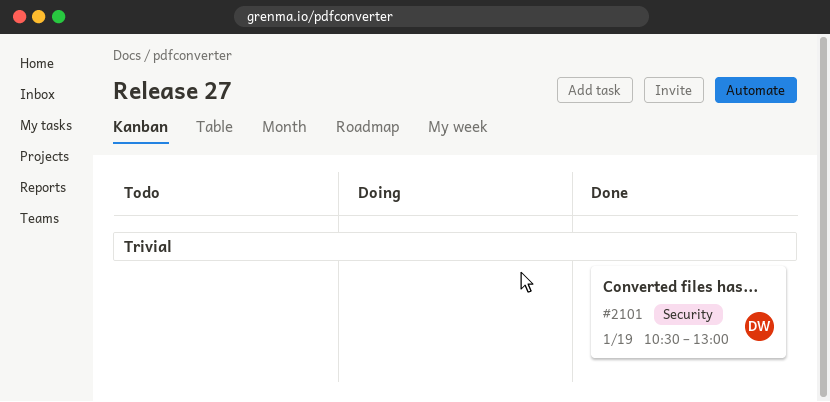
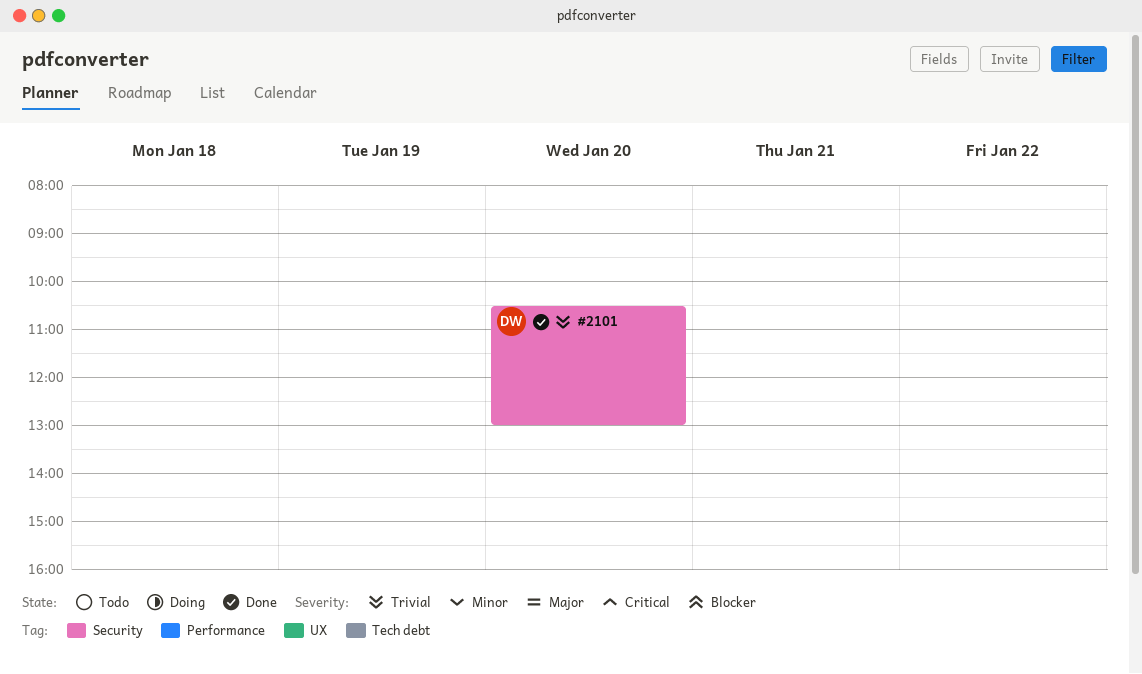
#2101, day: Jan 19 -> Jan 20

